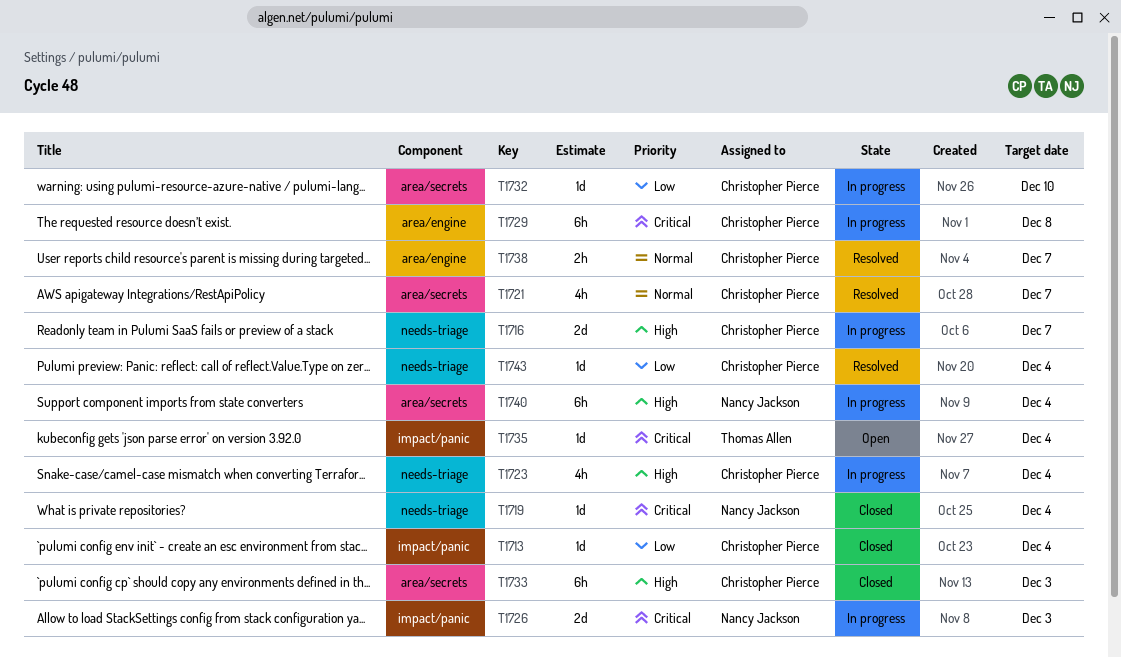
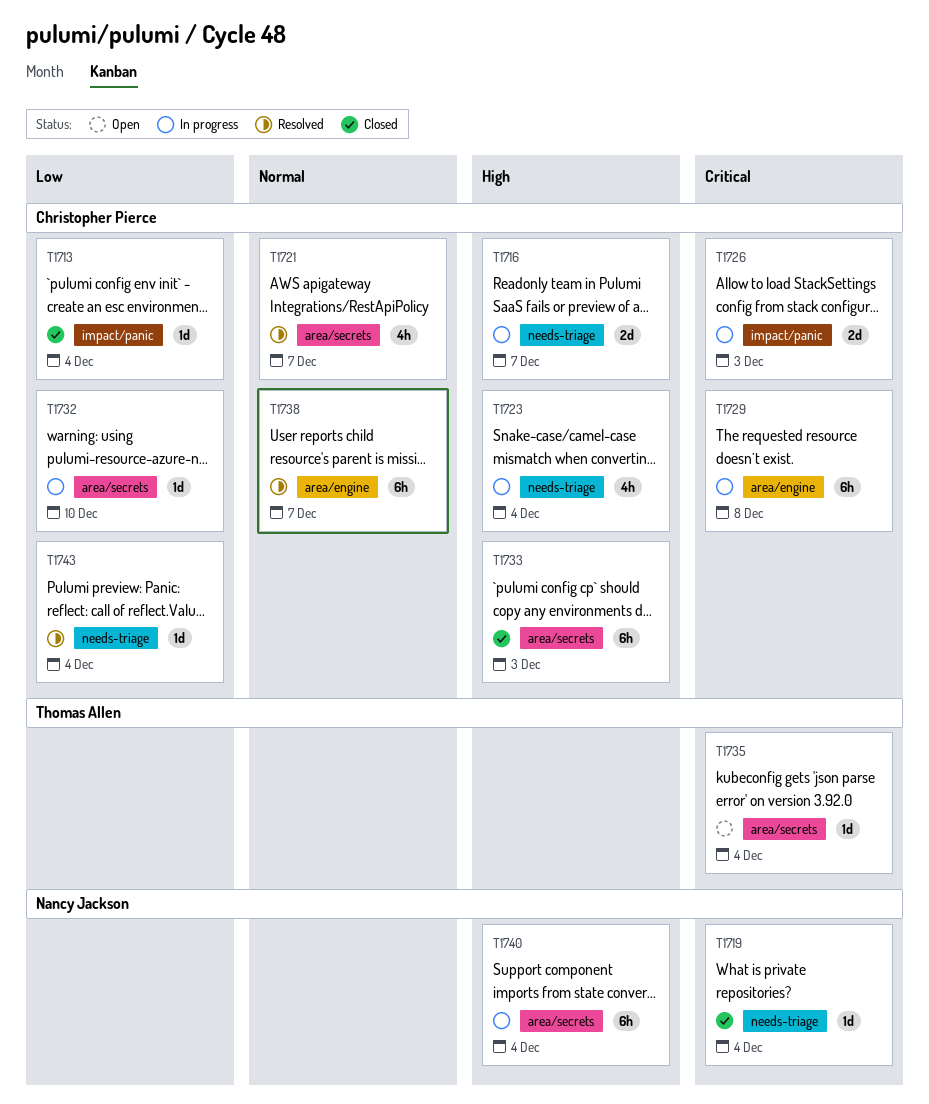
T1726, owner: Nancy Jackson -> Christopher Pierce
T1735, label: impact/panic -> area/secrets
T1738, estimate: 2h -> 6h

